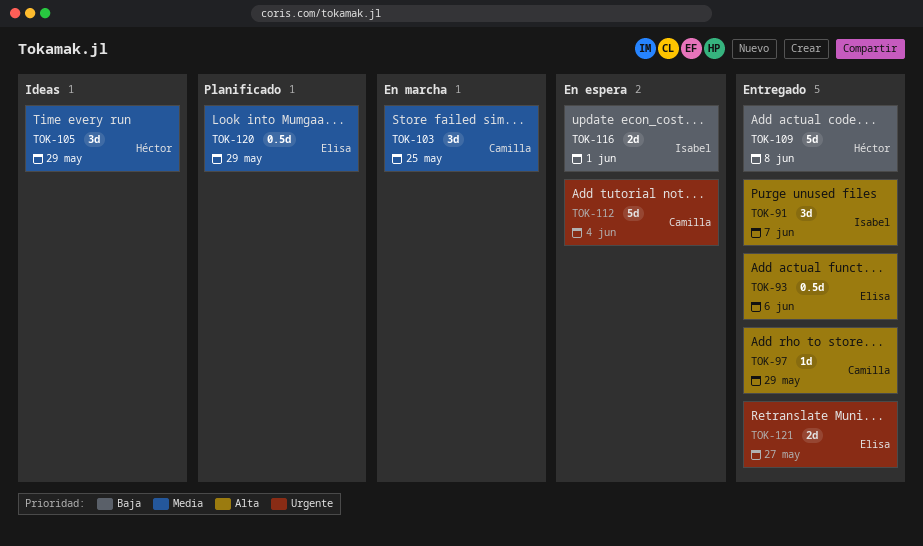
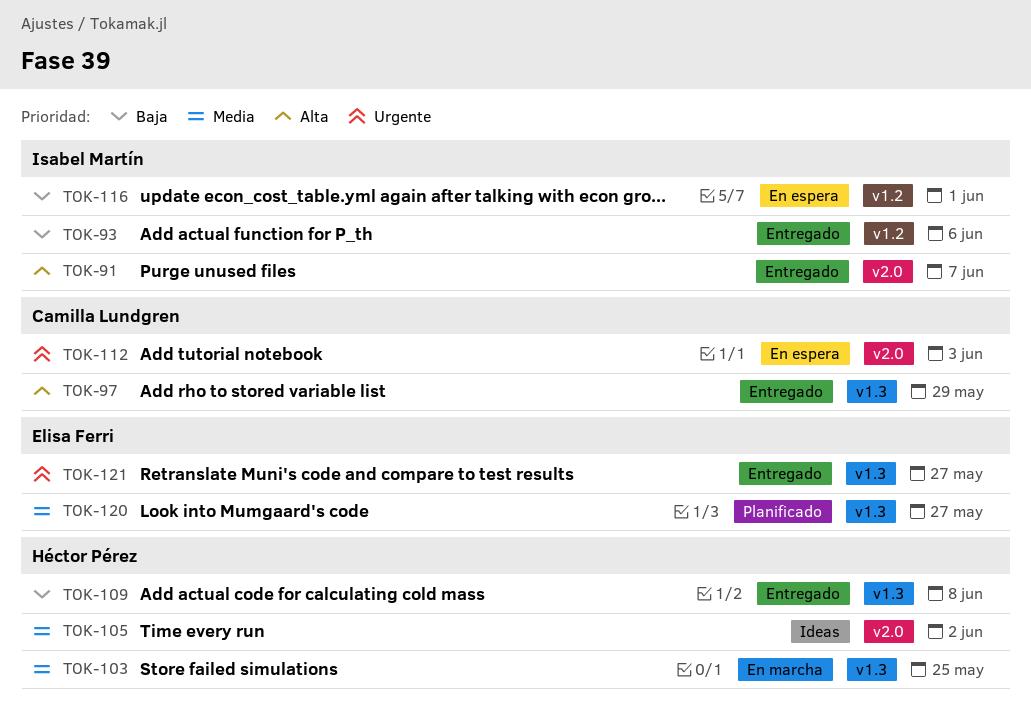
TOK-93, owner: Elisa Ferri -> Isabel Martín
TOK-93, priority: Alta -> Baja
TOK-103, owner: Camilla Lundgren -> Héctor Pérez
TOK-105, due: May 29 -> Jun 2
TOK-112, due: Jun 4 -> Jun 3
TOK-120, due: May 29 -> May 27

